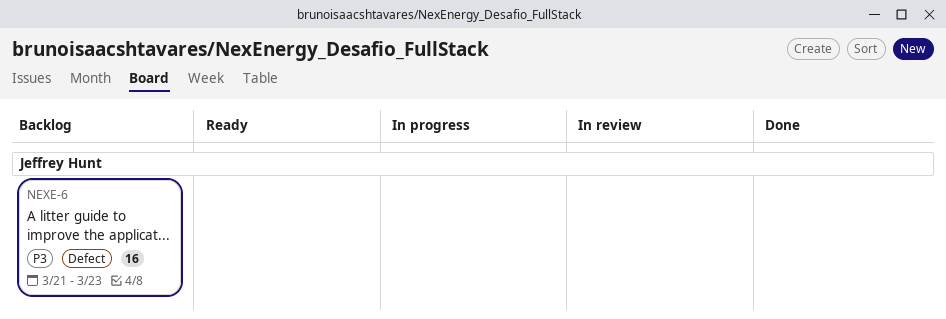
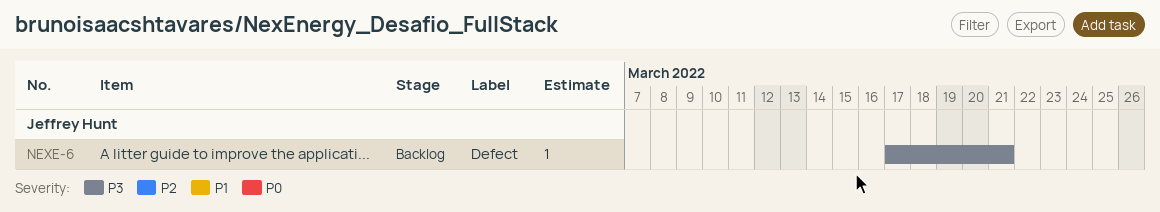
NEXE-6, estimate: 16 -> 1
NEXE-6, start: Mar 21 -> Mar 17
NEXE-6, due: Mar 23 -> Mar 21

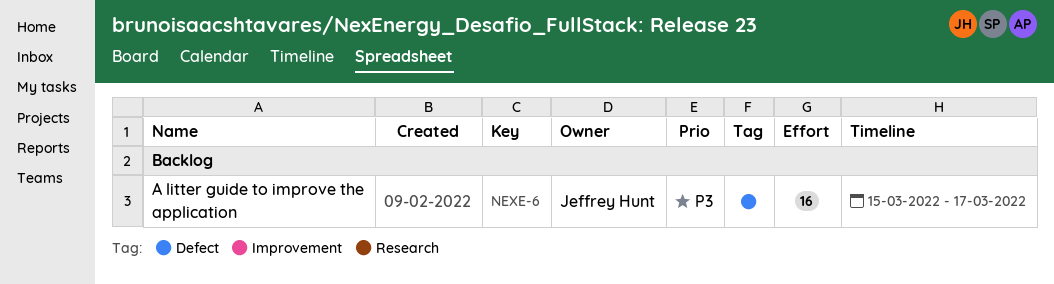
NEXE-6, estimate: 1 -> 16
NEXE-6, start: Mar 17 -> Mar 15
NEXE-6, due: Mar 21 -> Mar 17

